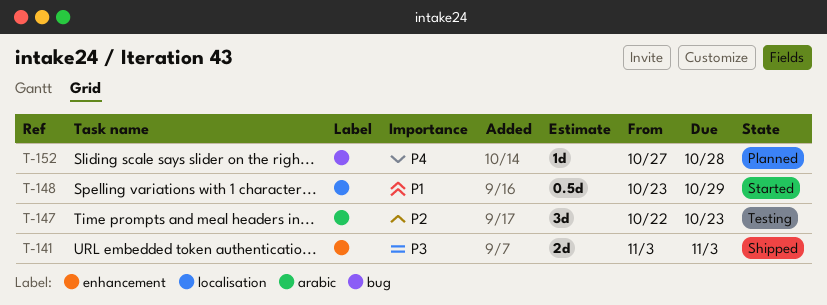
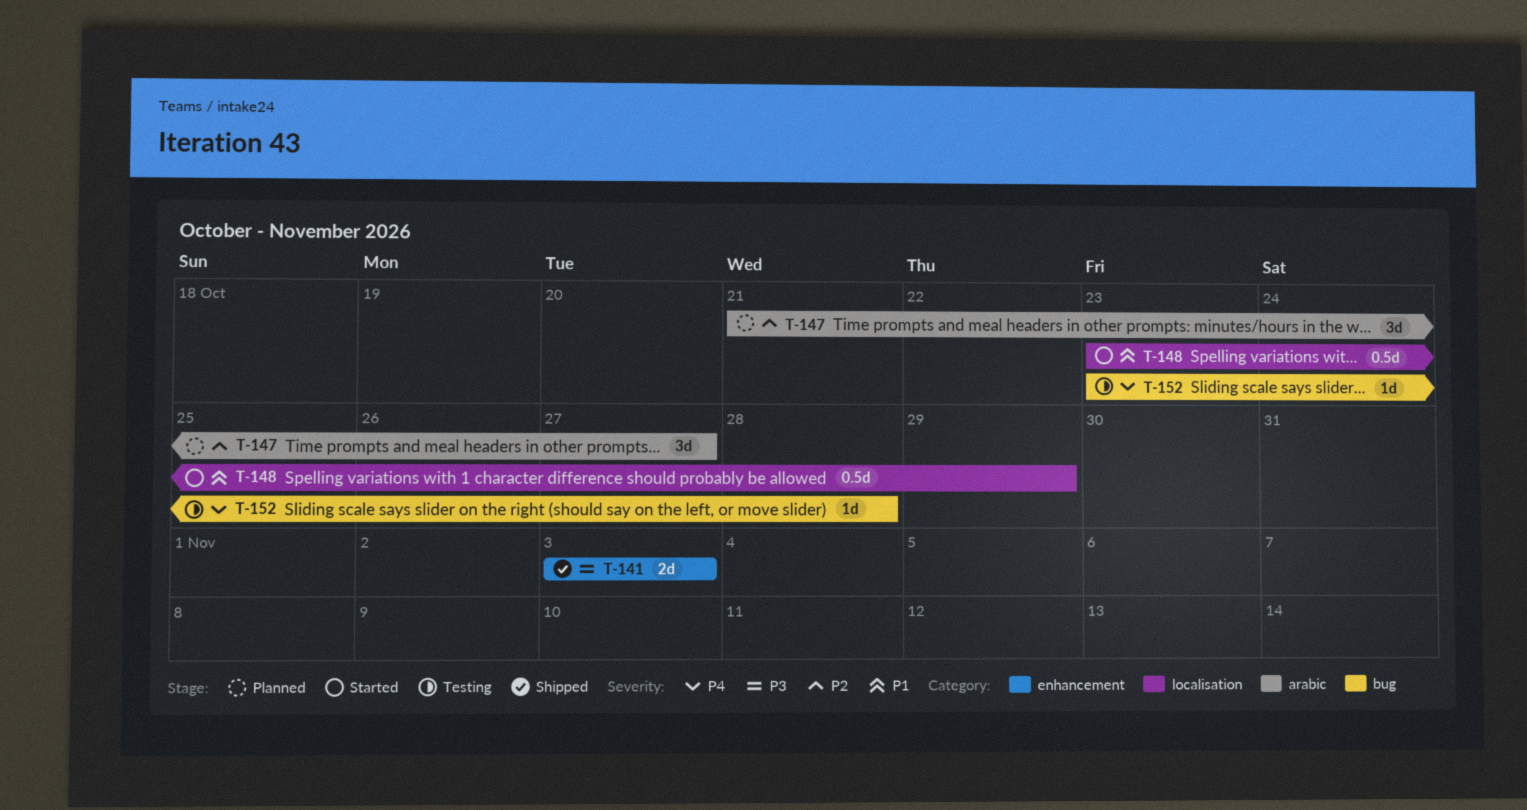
T-147, status: Testing -> Planned
T-147, start: Oct 22 -> Oct 21
T-147, due: Oct 23 -> Oct 27
T-152, status: Planned -> Testing
T-152, start: Oct 27 -> Oct 23

